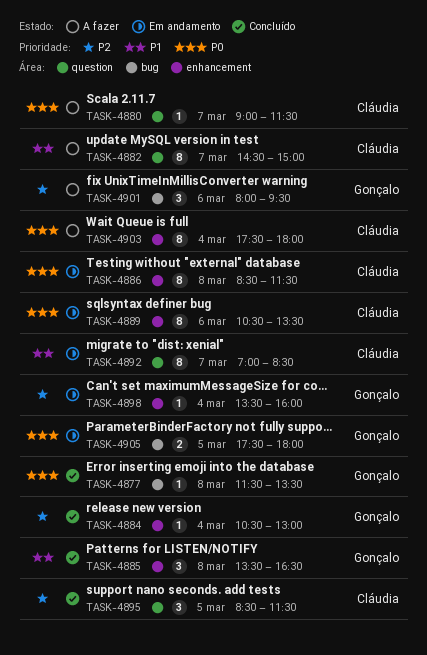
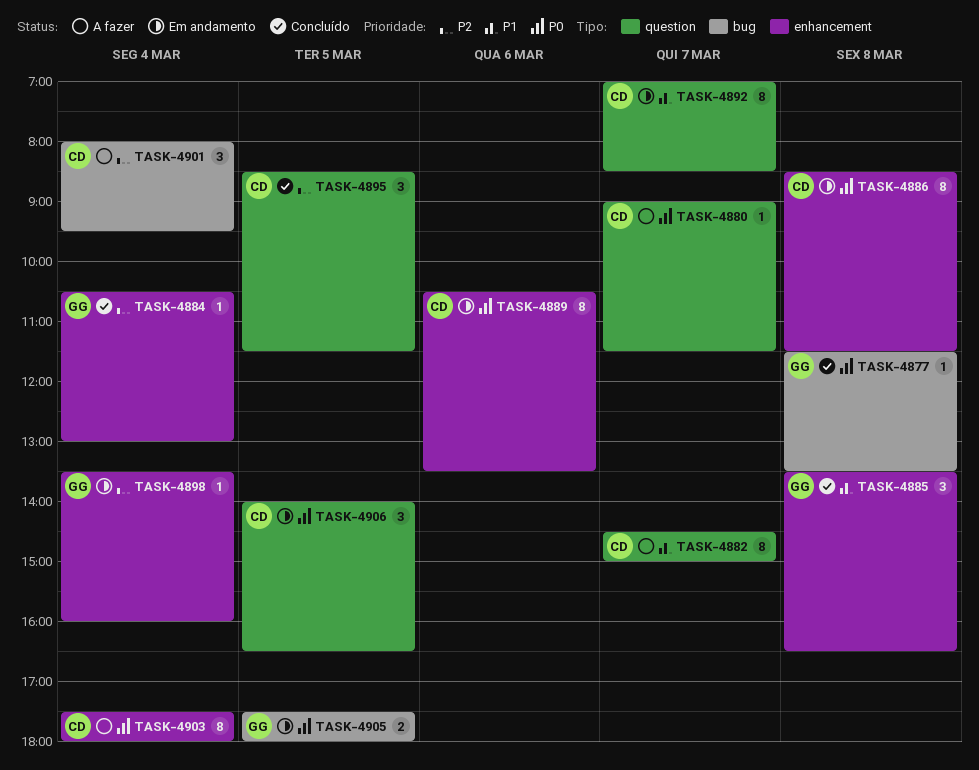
TASK-4901, owner: Gonçalo -> Cláudia
TASK-4901, day: Mar 6 -> Mar 4
TASK-4906: none -> present

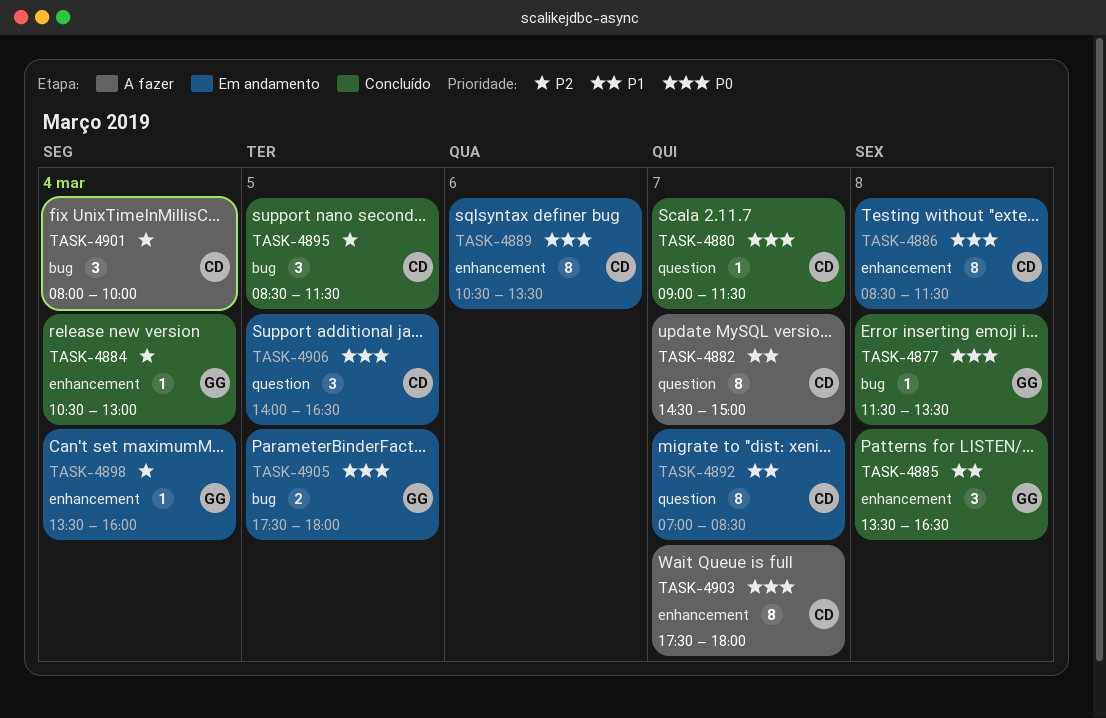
TASK-4880, status: A fazer -> Concluído
TASK-4895, label: question -> bug
TASK-4901, ends: 09:30 -> 10:00
TASK-4903, day: Mar 4 -> Mar 7

